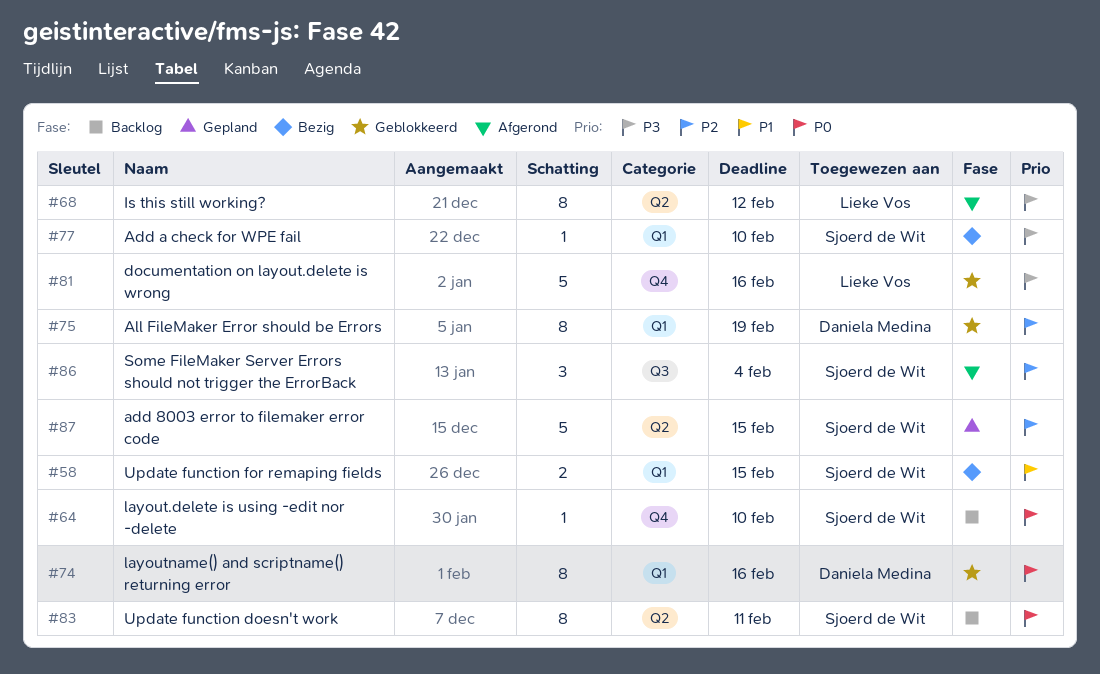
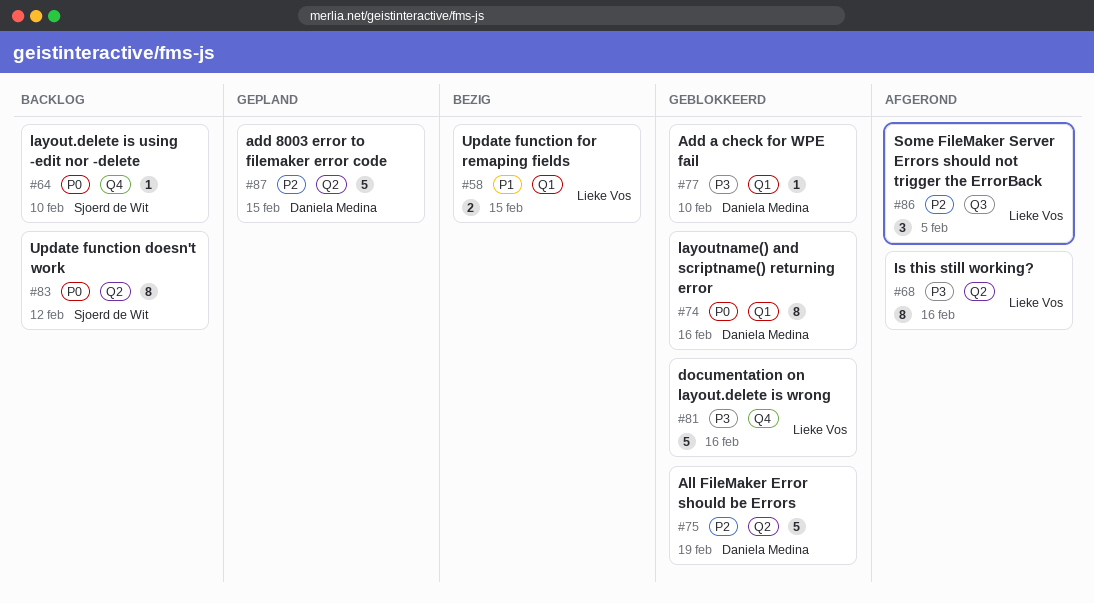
#58, owner: Sjoerd de Wit -> Lieke Vos
#68, due: Feb 12 -> Feb 16
#75, label: Q1 -> Q2
#75, estimate: 8 -> 5
#77, status: Bezig -> Geblokkeerd
#77, owner: Sjoerd de Wit -> Daniela Medina
#83, due: Feb 11 -> Feb 12
#86, owner: Sjoerd de Wit -> Lieke Vos
#86, due: Feb 4 -> Feb 5
#87, owner: Sjoerd de Wit -> Daniela Medina

